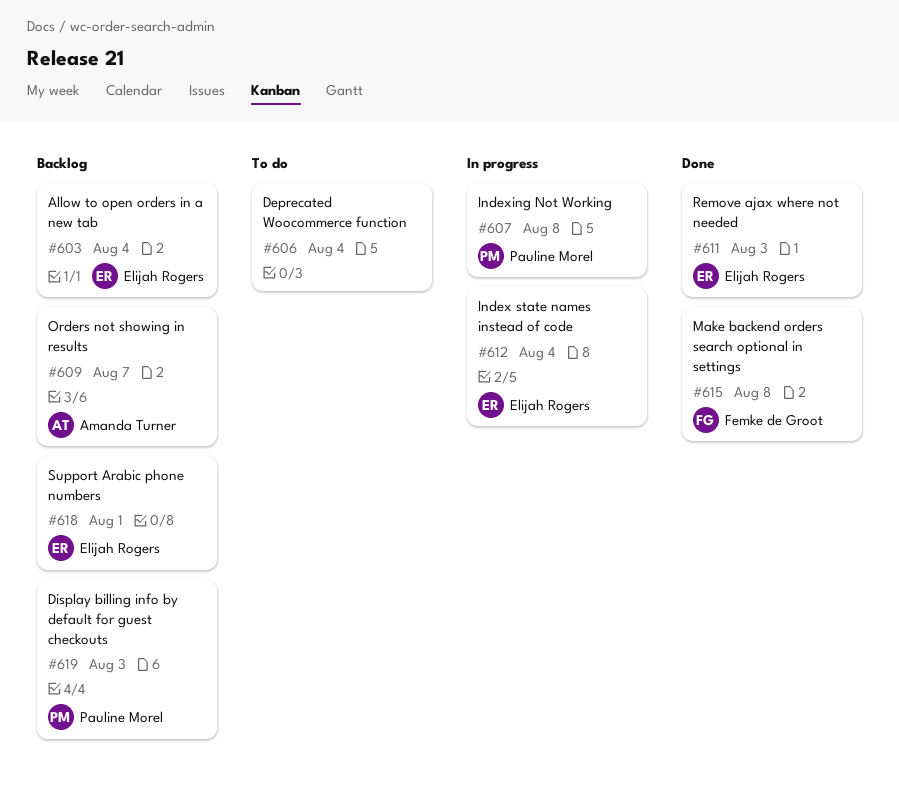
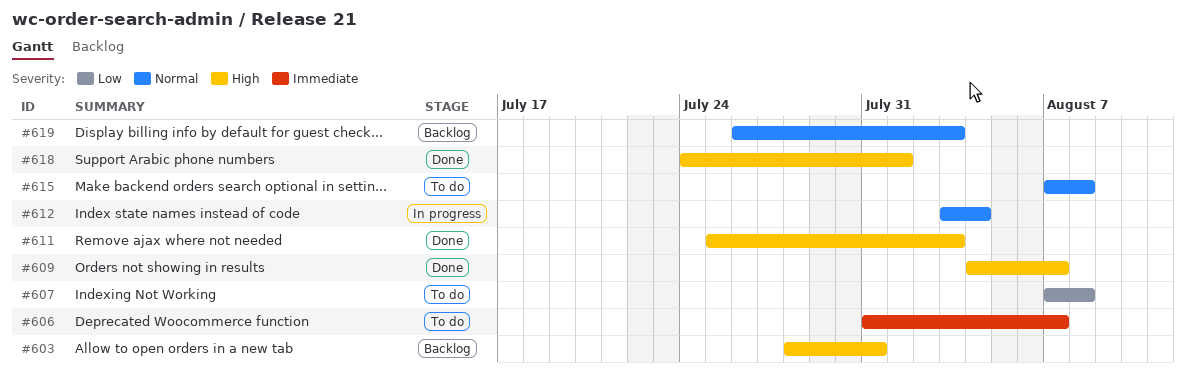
#603, due: Aug 4 -> Jul 31
#606, due: Aug 4 -> Aug 7
#607, status: In progress -> To do
#609, status: Backlog -> Done
#615, status: Done -> To do
#618, status: Backlog -> Done

